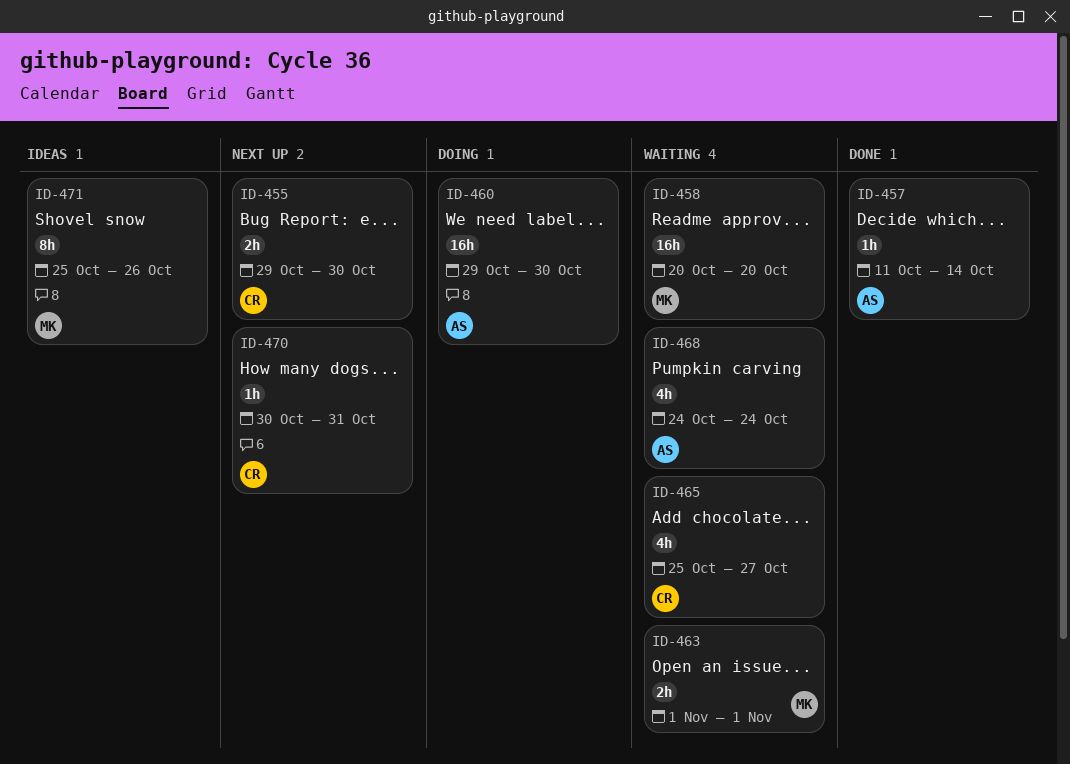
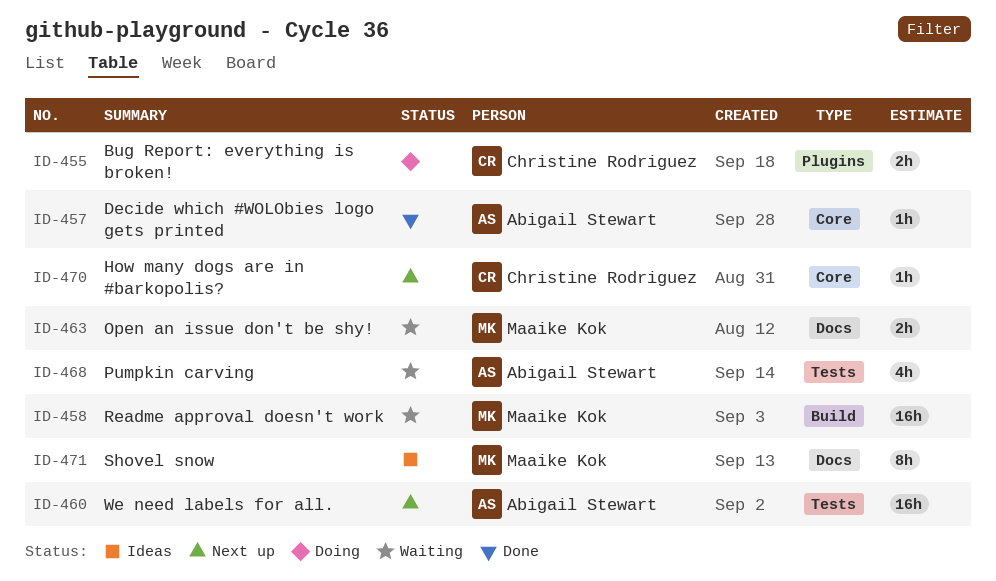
ID-455, status: Next up -> Doing
ID-460, status: Doing -> Next up
ID-465: present -> none

